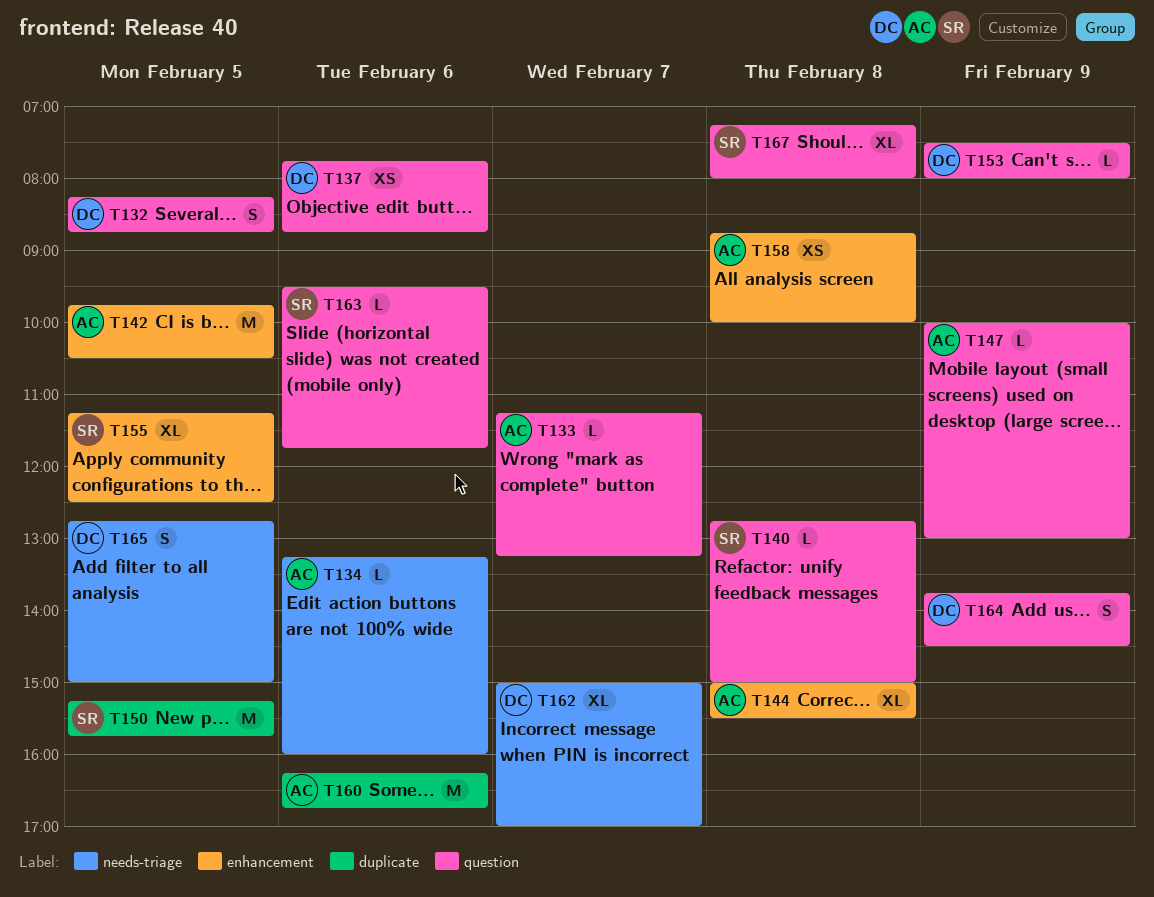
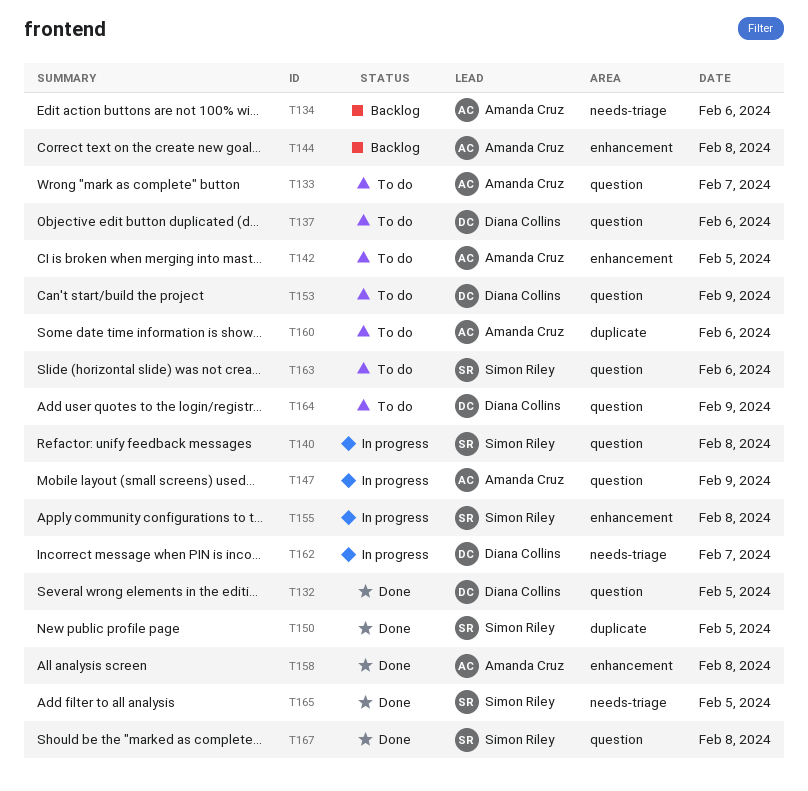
T155, day: Feb 5 -> Feb 8
T165, owner: Diana Collins -> Simon Riley

